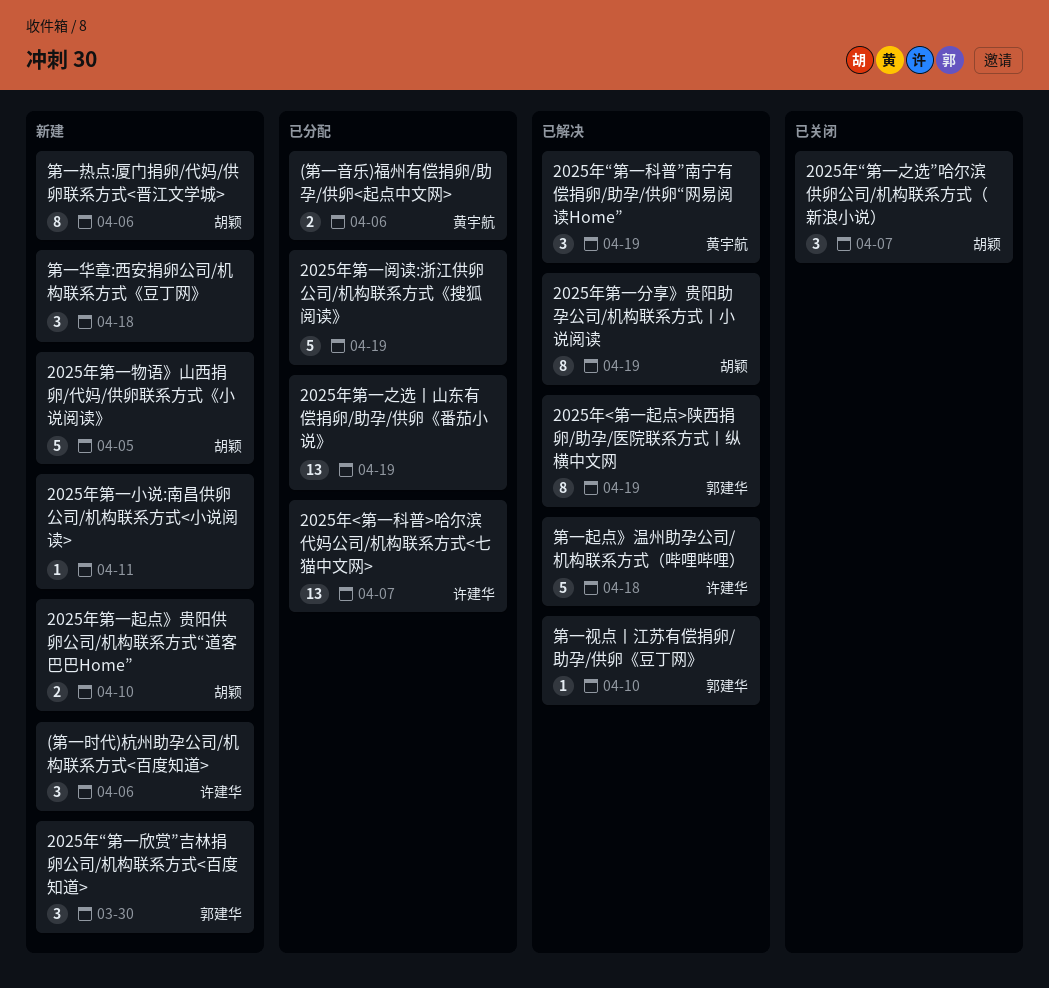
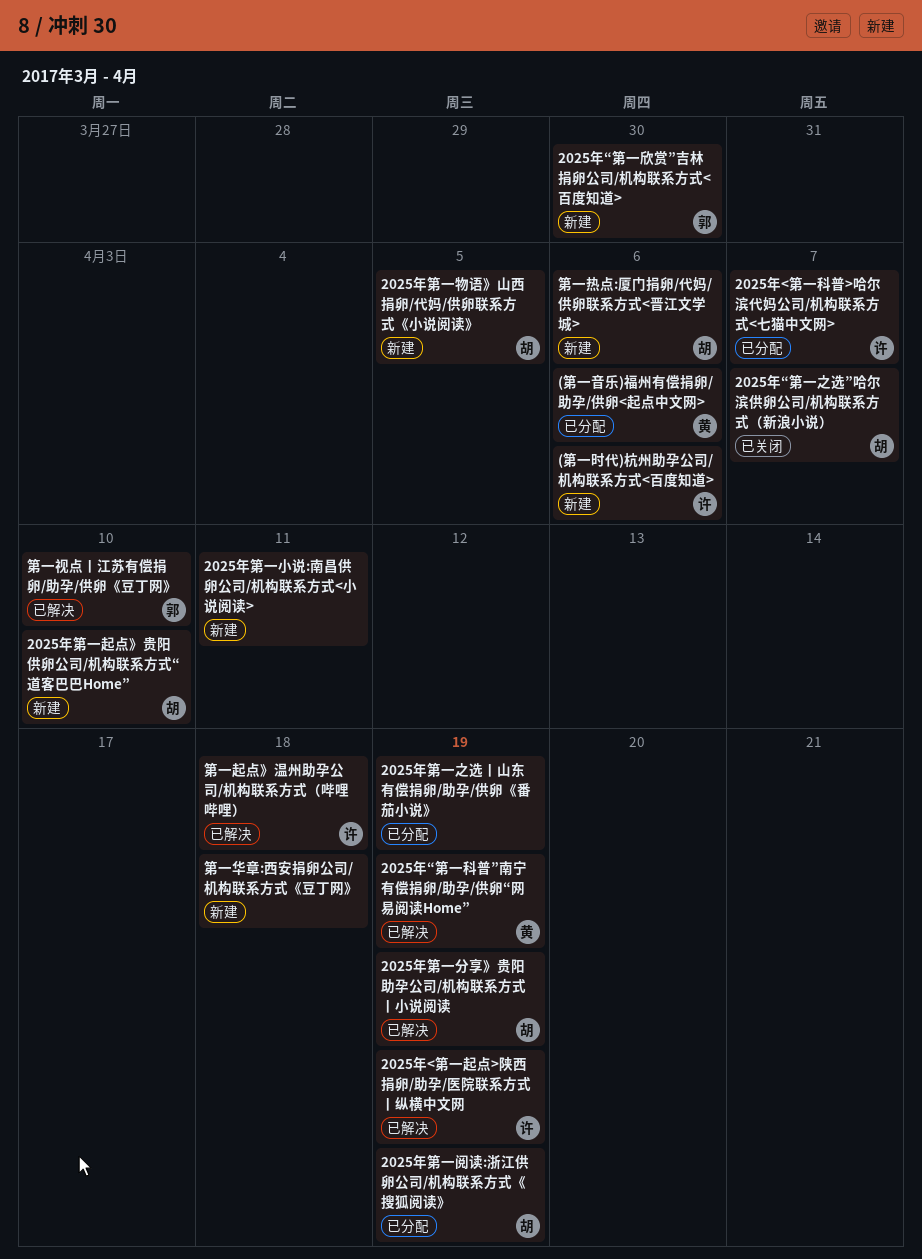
2025年<第一起点>陕西捐卵/助孕/医院联系方式丨纵横中文网, owner: 郭建华 -> 许建华
2025年第一阅读:浙江供卵公司/机构联系方式《搜狐阅读》, owner: none -> 胡颖

